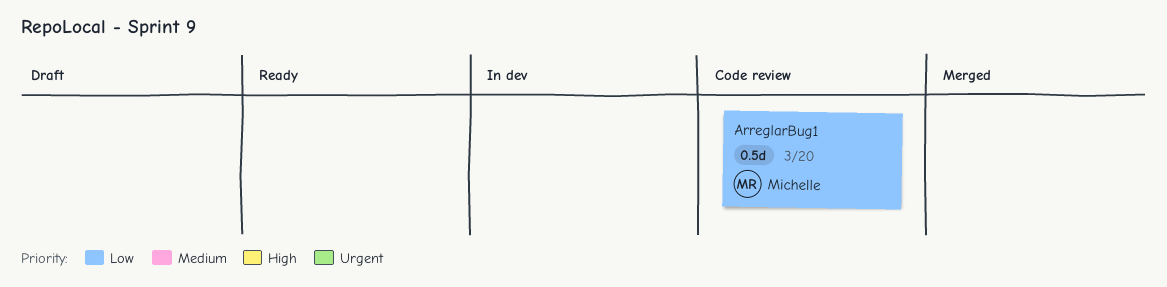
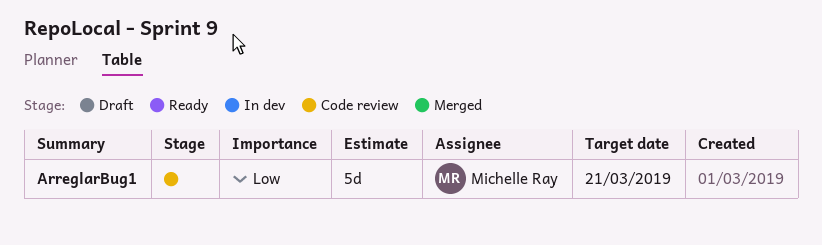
ArreglarBug1, estimate: 0.5d -> 5d
ArreglarBug1, due: Mar 20 -> Mar 21

